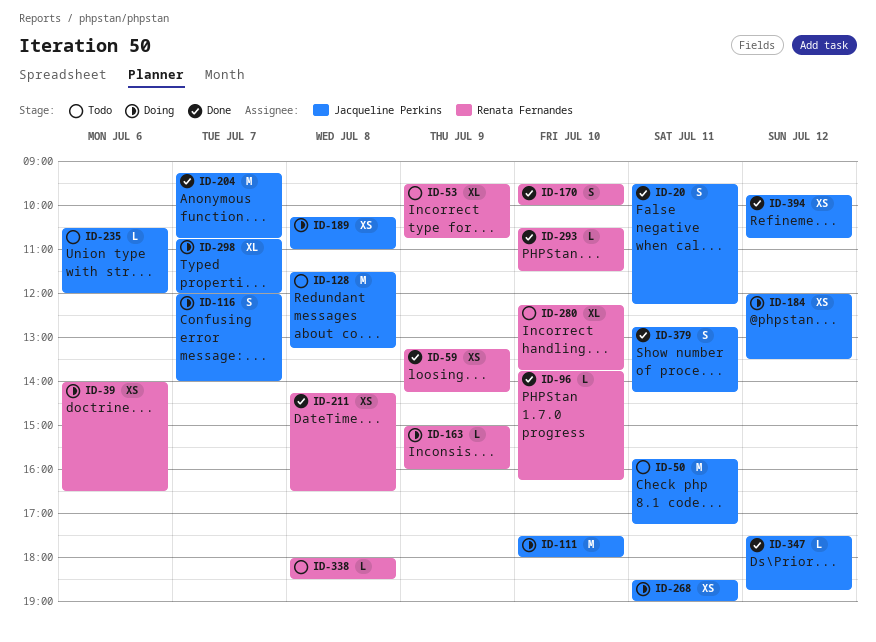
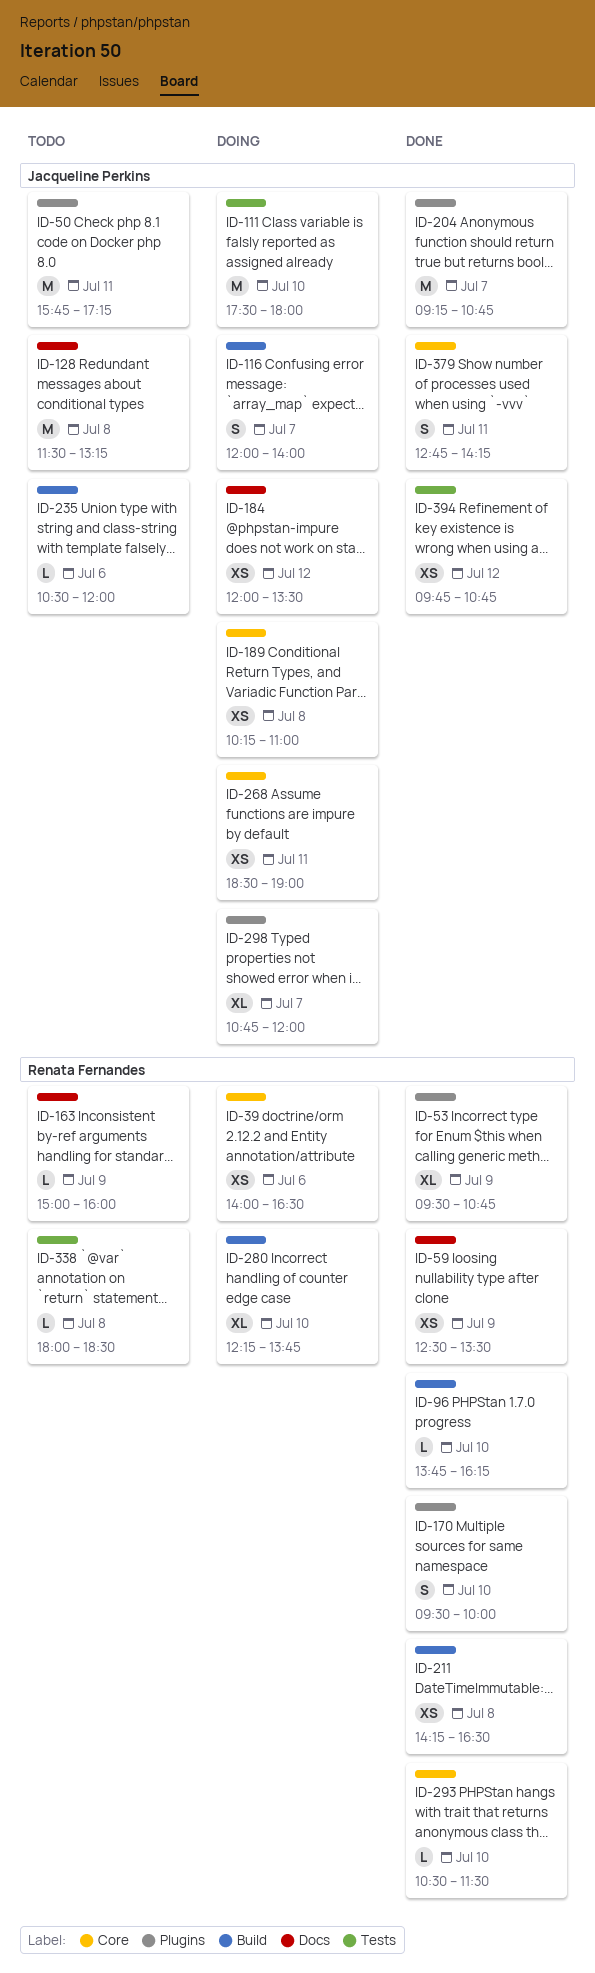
ID-20: present -> none
ID-53, status: Todo -> Done
ID-59, begins: 13:15 -> 12:30
ID-59, ends: 14:15 -> 13:30
ID-163, status: Doing -> Todo
ID-280, status: Todo -> Doing
ID-347: present -> none

